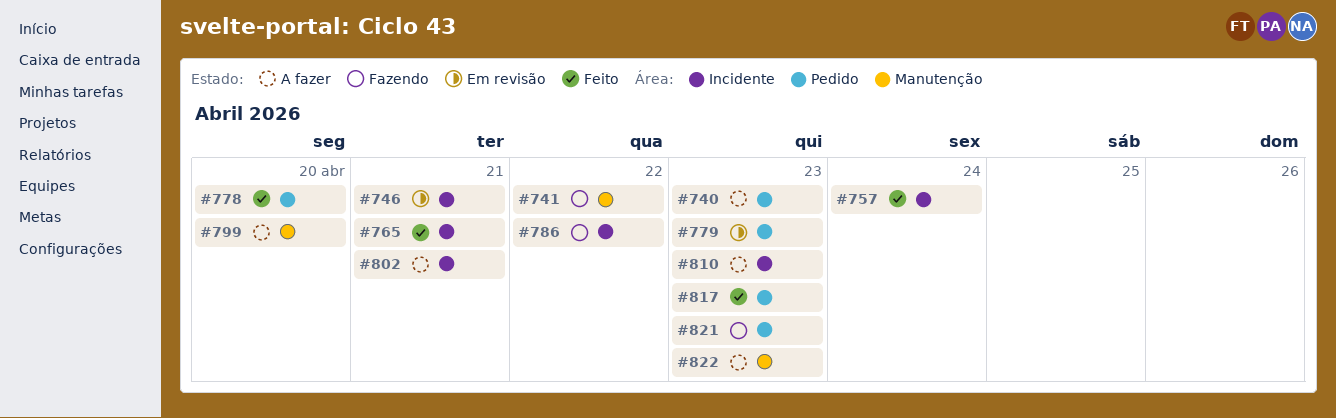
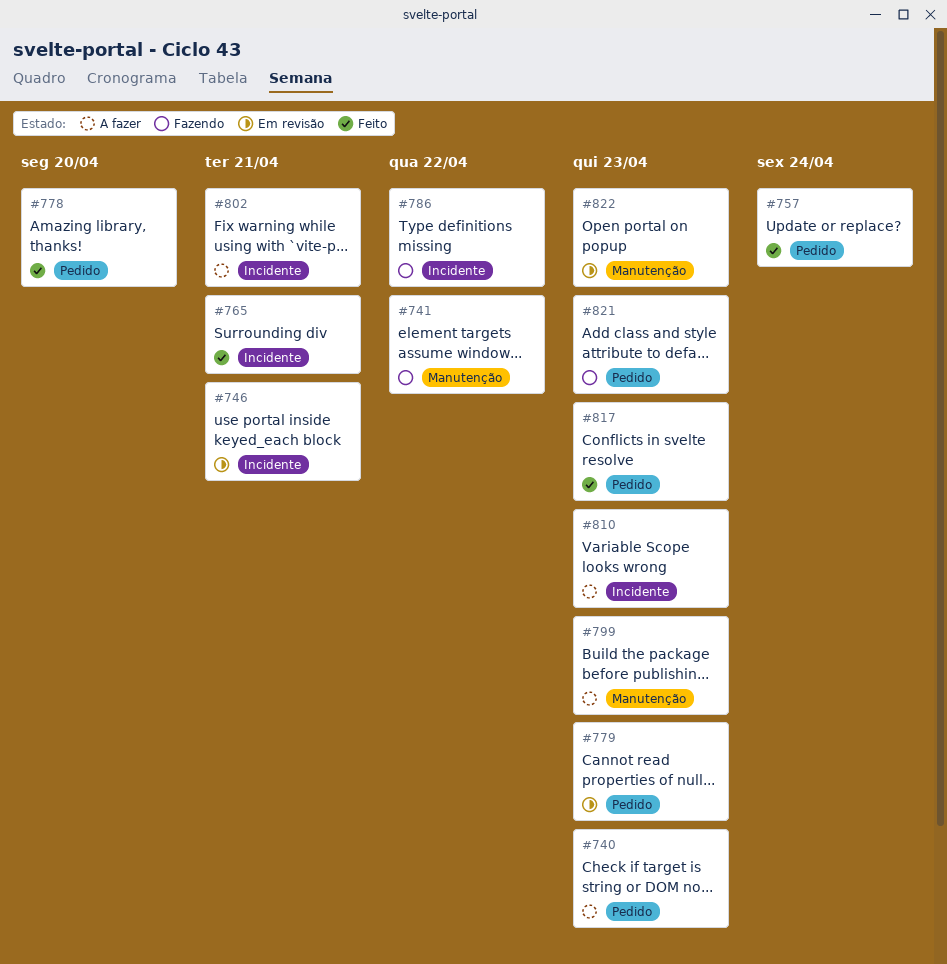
#757, label: Incidente -> Pedido
#799, due: Apr 20 -> Apr 23
#822, status: A fazer -> Em revisão

